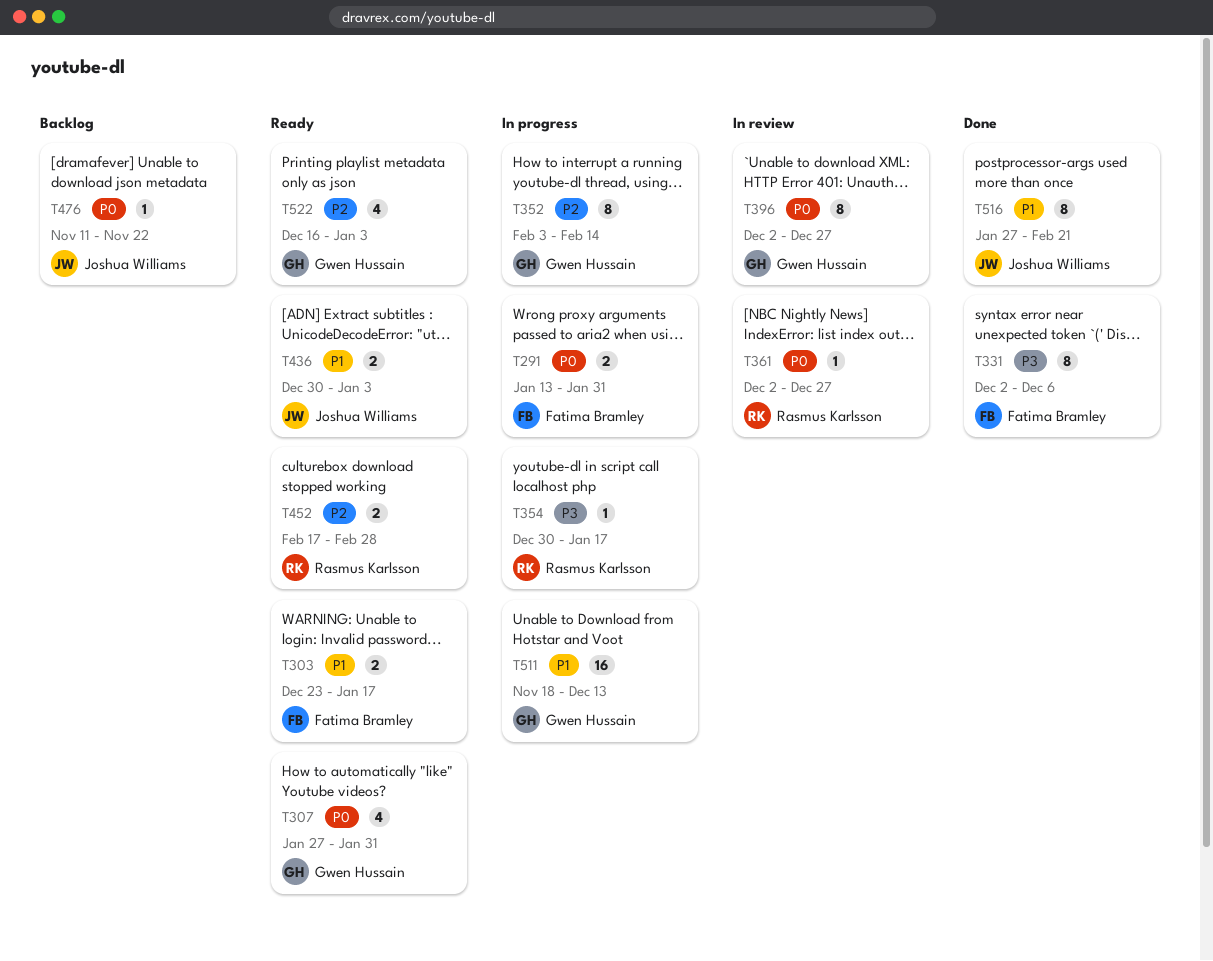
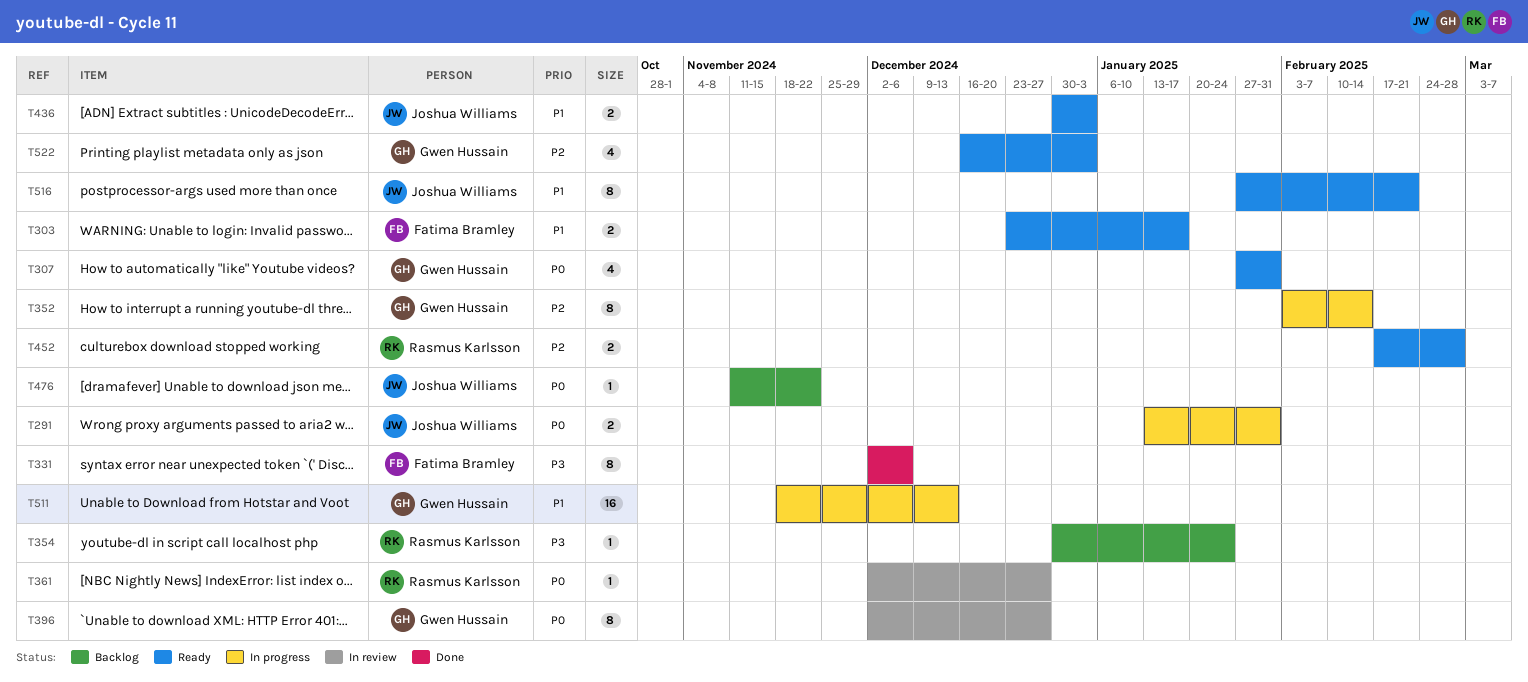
T291, owner: Fatima Bramley -> Joshua Williams
T354, status: In progress -> Backlog
T354, due: Jan 17 -> Jan 24
T516, status: Done -> Ready

